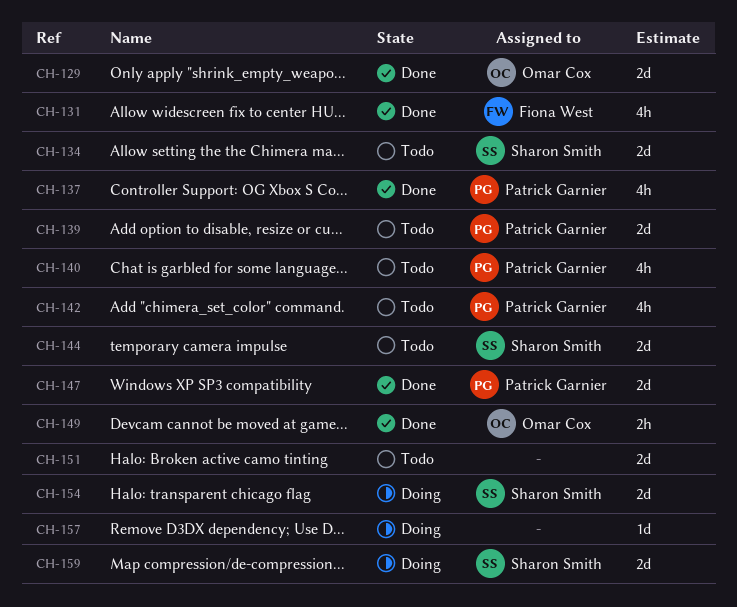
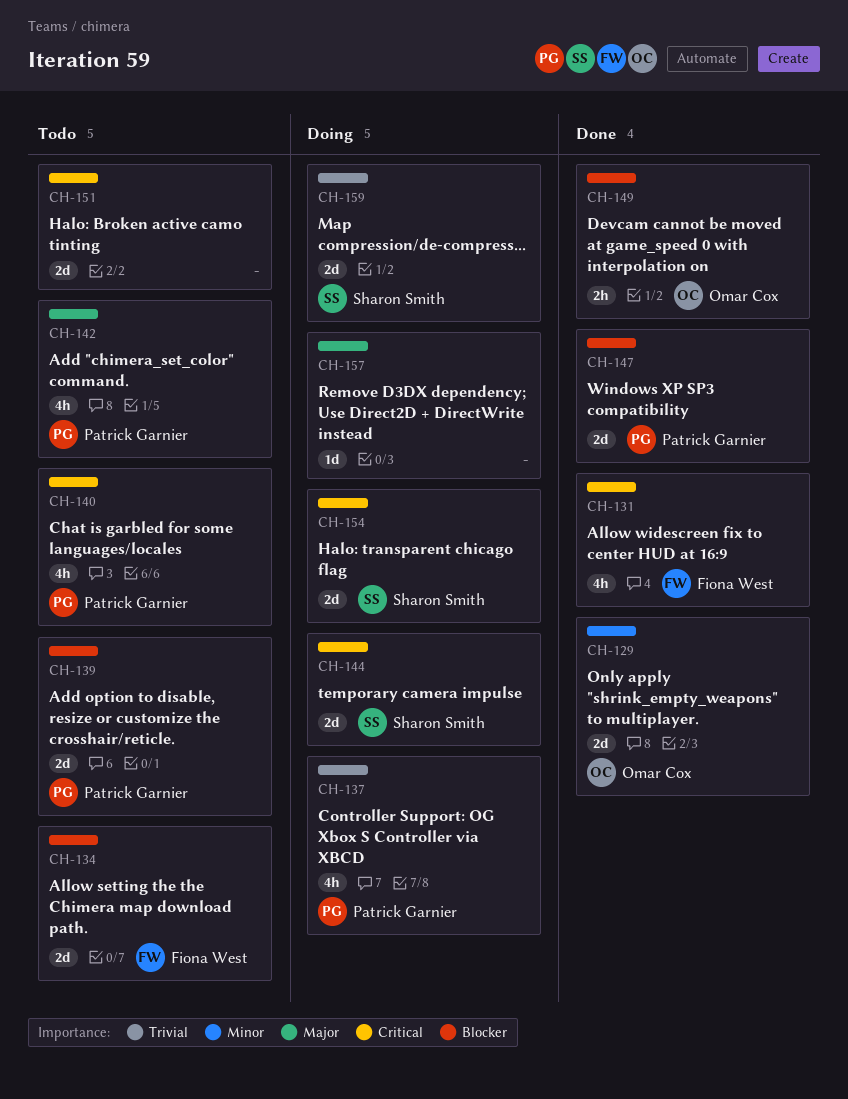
CH-134, owner: Sharon Smith -> Fiona West
CH-137, status: Done -> Doing
CH-144, status: Todo -> Doing

